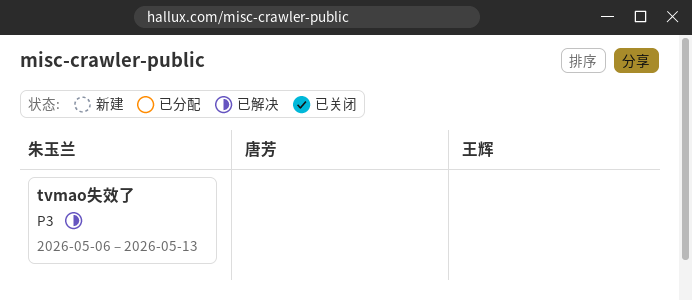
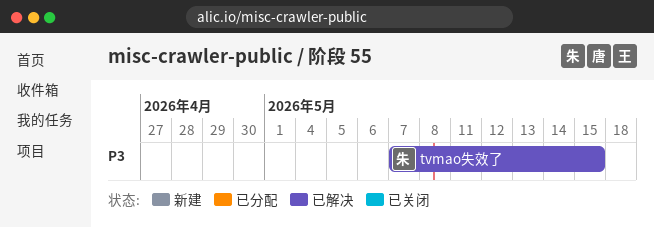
tvmao失效了, start: May 6 -> May 7
tvmao失效了, due: May 13 -> May 15

